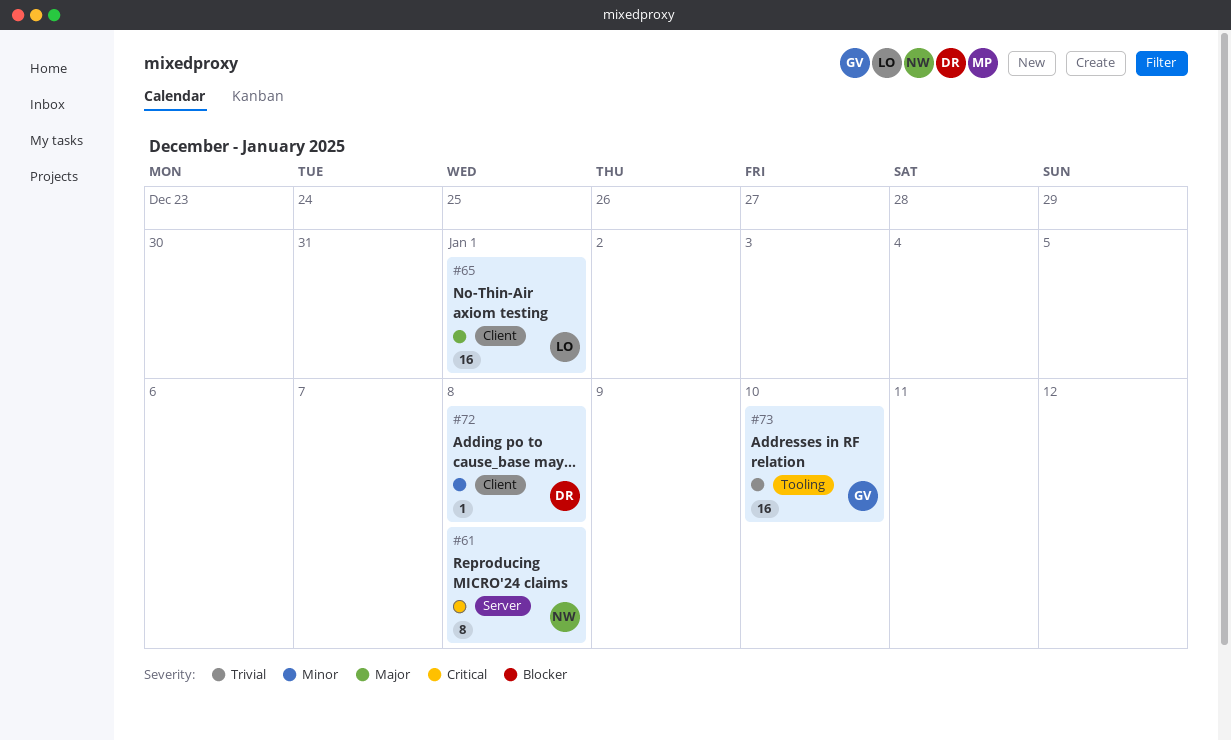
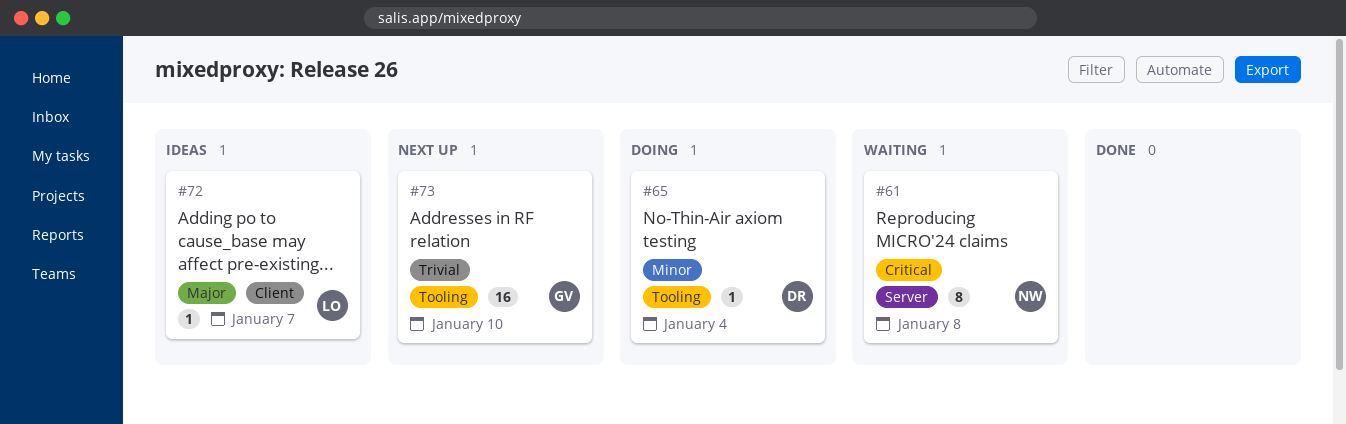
#65, owner: LO -> DR
#65, priority: Major -> Minor
#65, label: Client -> Tooling
#65, estimate: 16 -> 1
#65, due: Jan 1 -> Jan 4
#72, owner: DR -> LO
#72, priority: Minor -> Major
#72, due: Jan 8 -> Jan 7

